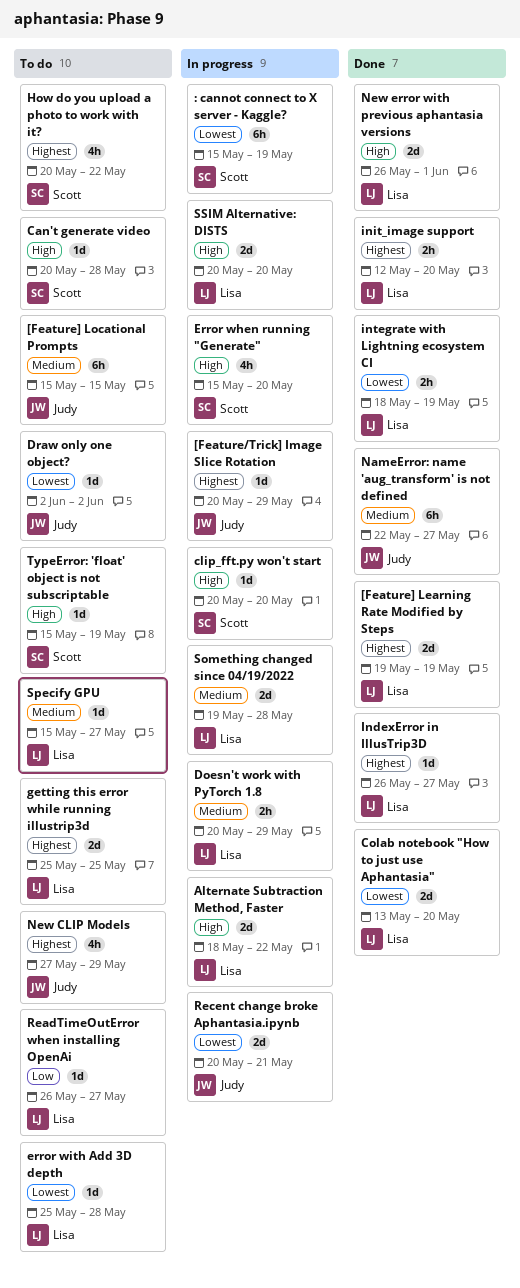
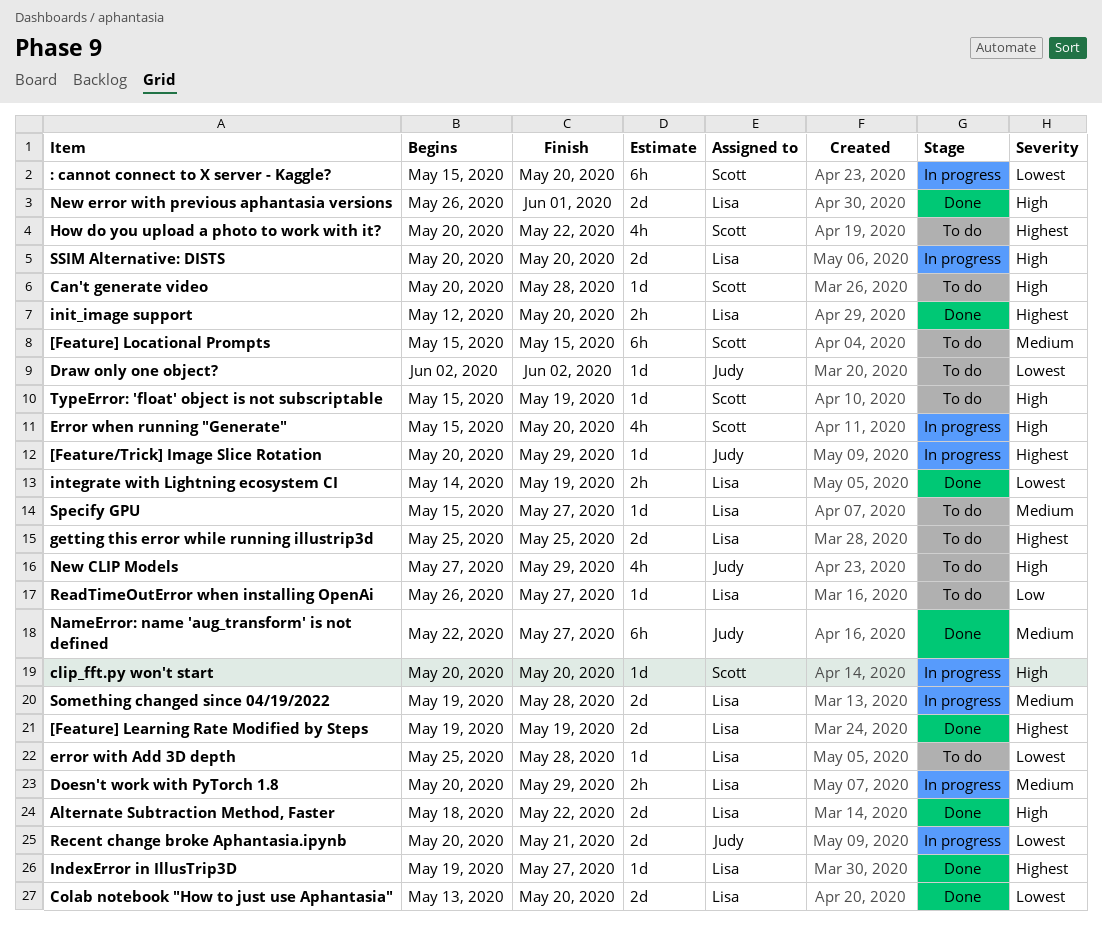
: cannot connect to X server - Kaggle?, due: May 19 -> May 20
[Feature] Locational Prompts, owner: Judy -> Scott
Alternate Subtraction Method, Faster, status: In progress -> Done
IndexError in IllusTrip3D, start: May 26 -> May 19
integrate with Lightning ecosystem CI, start: May 18 -> May 14
New CLIP Models, priority: Highest -> High

